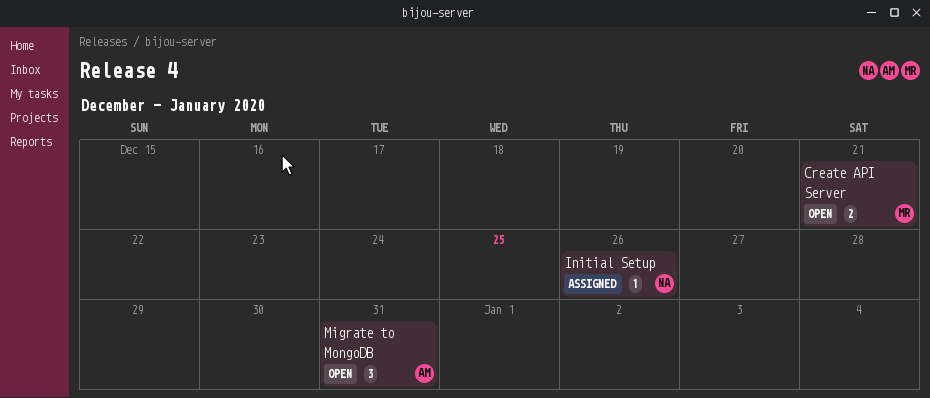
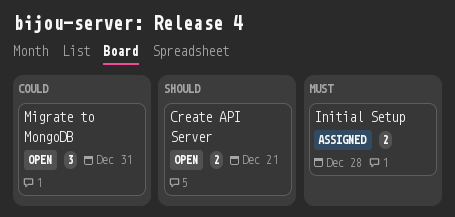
Initial Setup, estimate: 1 -> 2
Initial Setup, due: Dec 26 -> Dec 28

